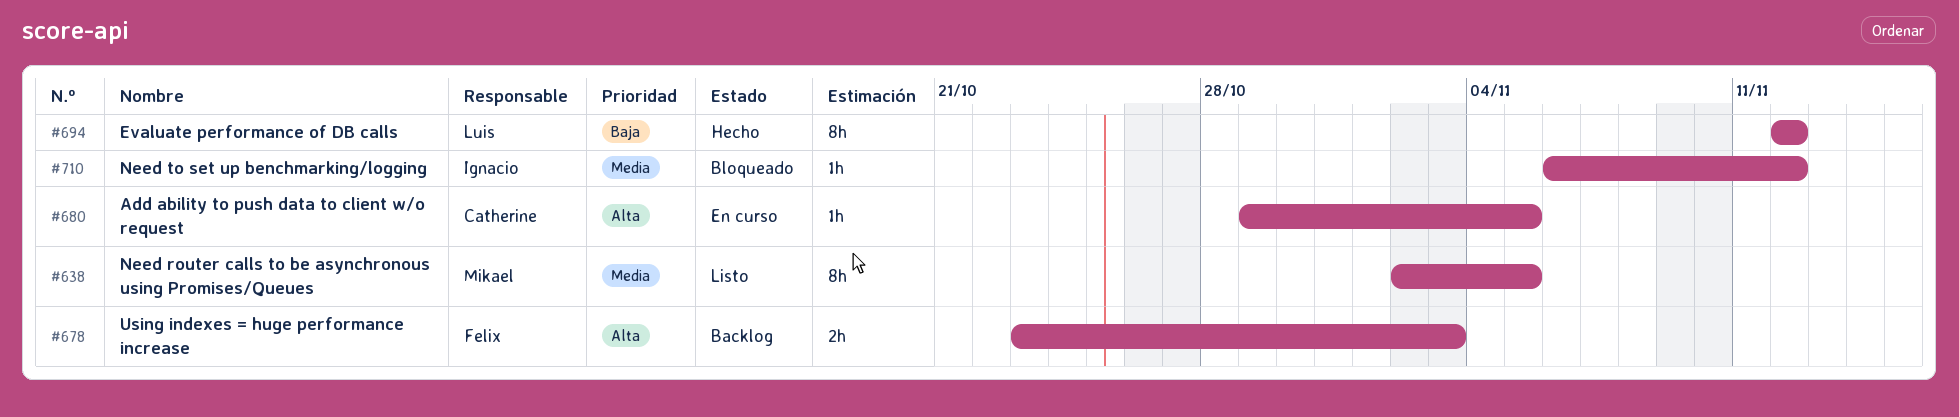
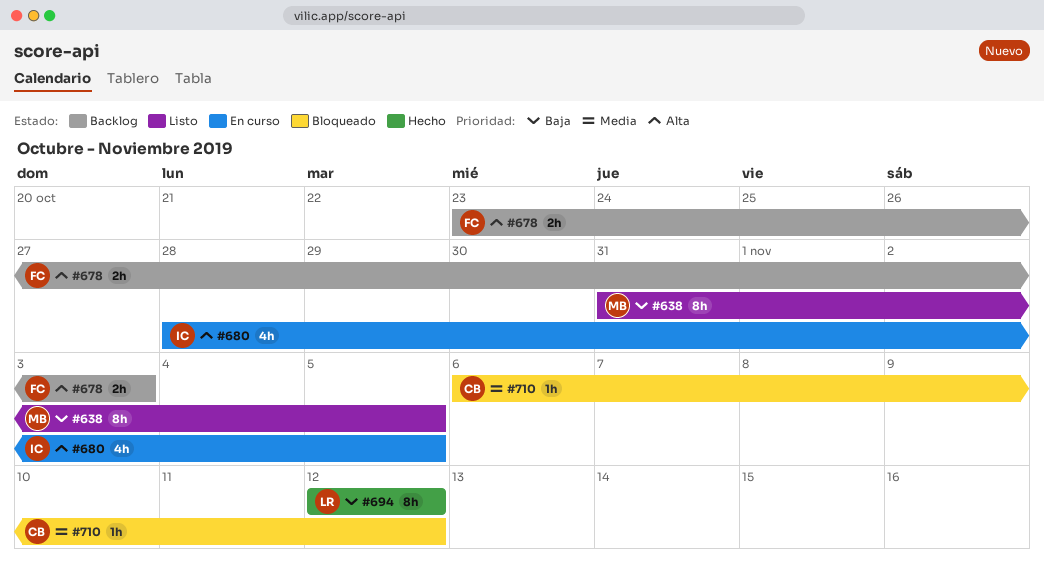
#638, priority: Media -> Baja
#638, start: Nov 2 -> Oct 31
#680, owner: Catherine -> Ignacio
#680, estimate: 1h -> 4h
#680, start: Oct 29 -> Oct 28
#710, owner: Ignacio -> Catherine

